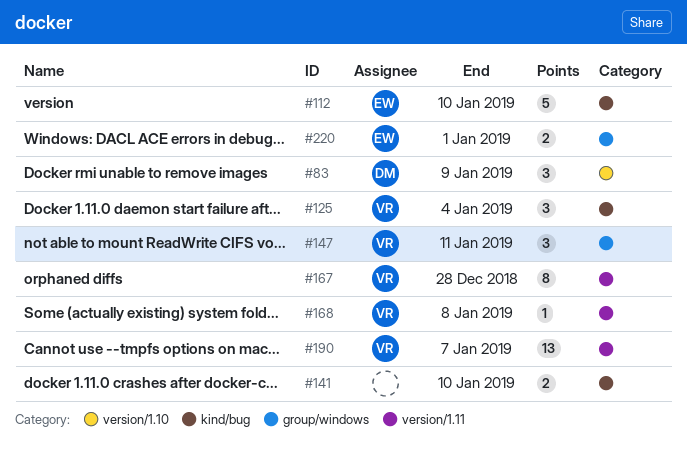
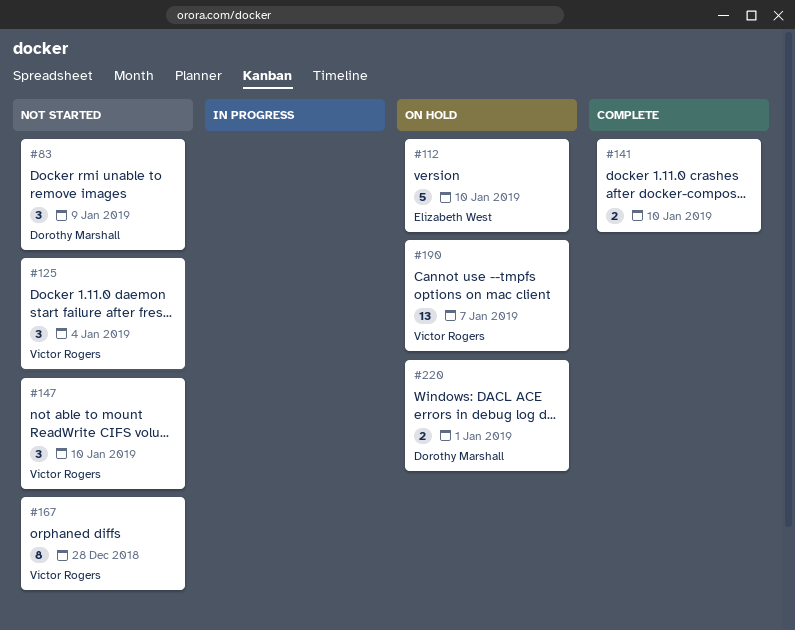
#147, due: Jan 11 -> Jan 10
#168: present -> none
#220, owner: Elizabeth West -> Dorothy Marshall

